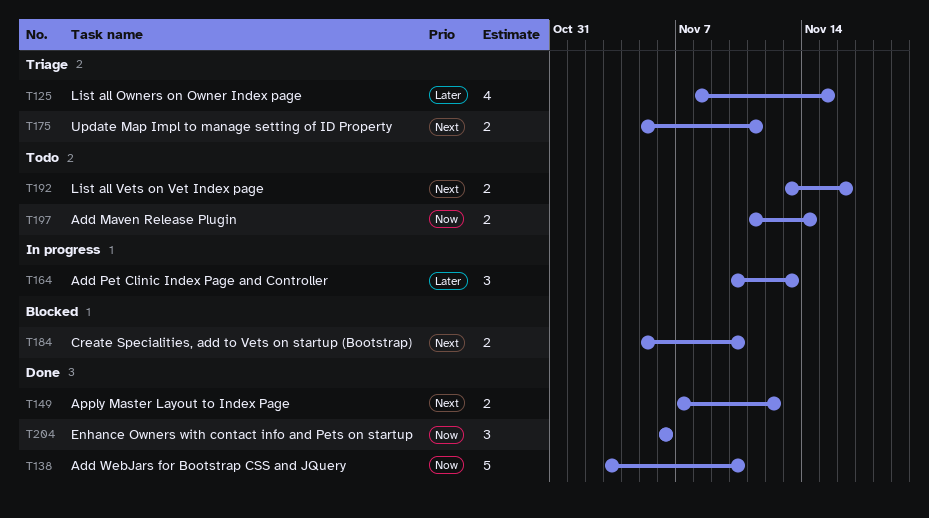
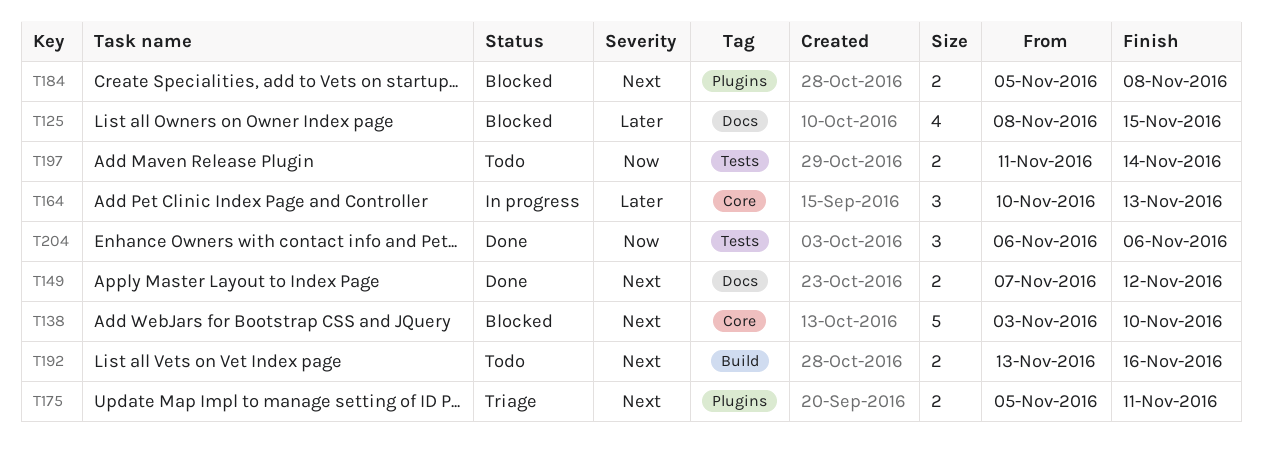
T125, status: Triage -> Blocked
T138, status: Done -> Blocked
T138, priority: Now -> Next
T184, due: Nov 10 -> Nov 8

